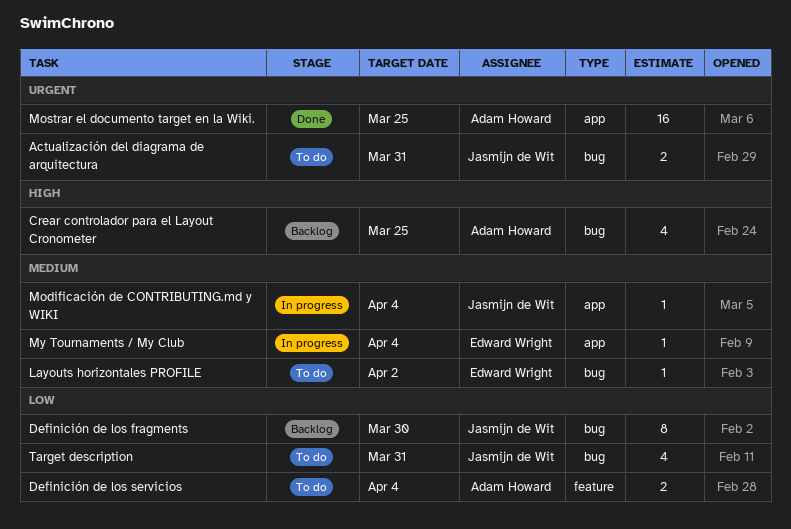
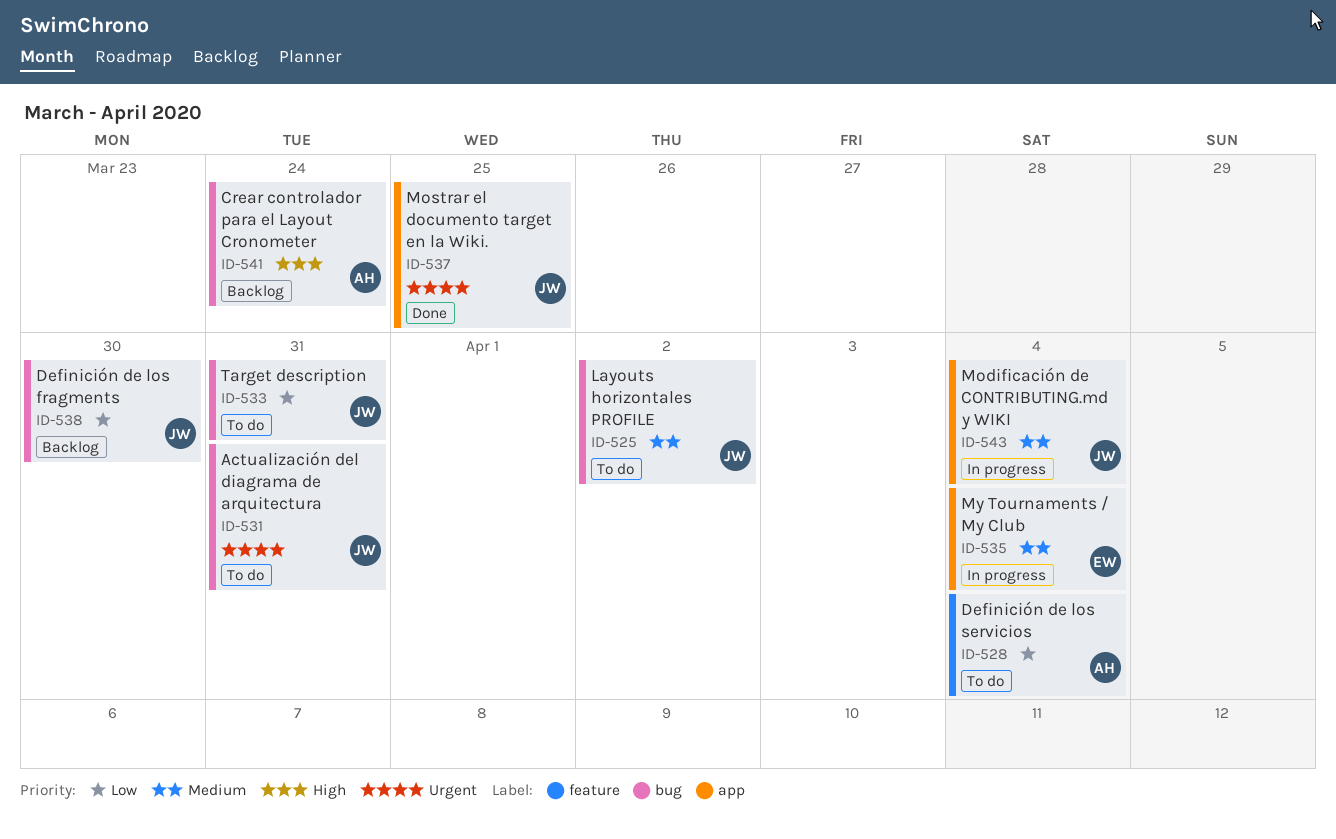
Crear controlador para el Layout Cronometer, due: Mar 25 -> Mar 24
Layouts horizontales PROFILE, owner: Edward Wright -> Jasmijn de Wit
Mostrar el documento target en la Wiki., owner: Adam Howard -> Jasmijn de Wit

